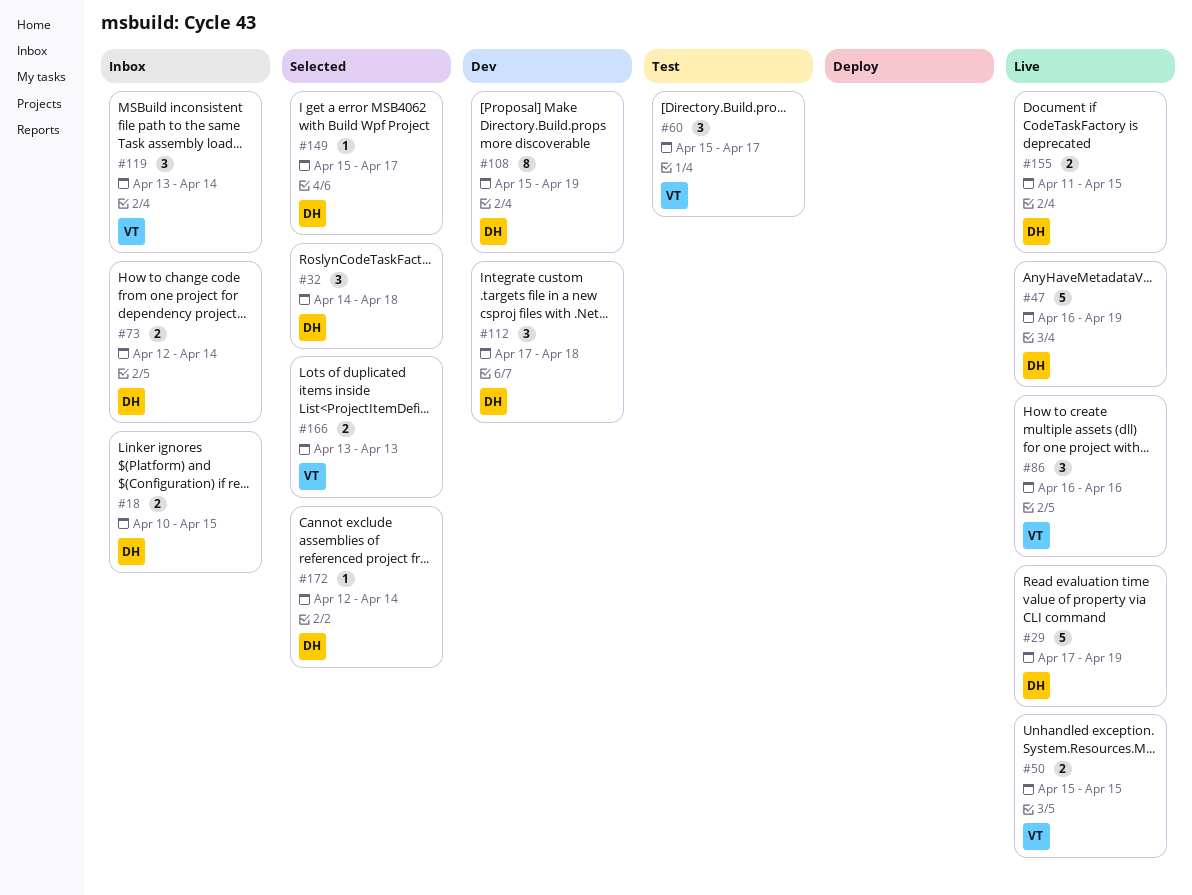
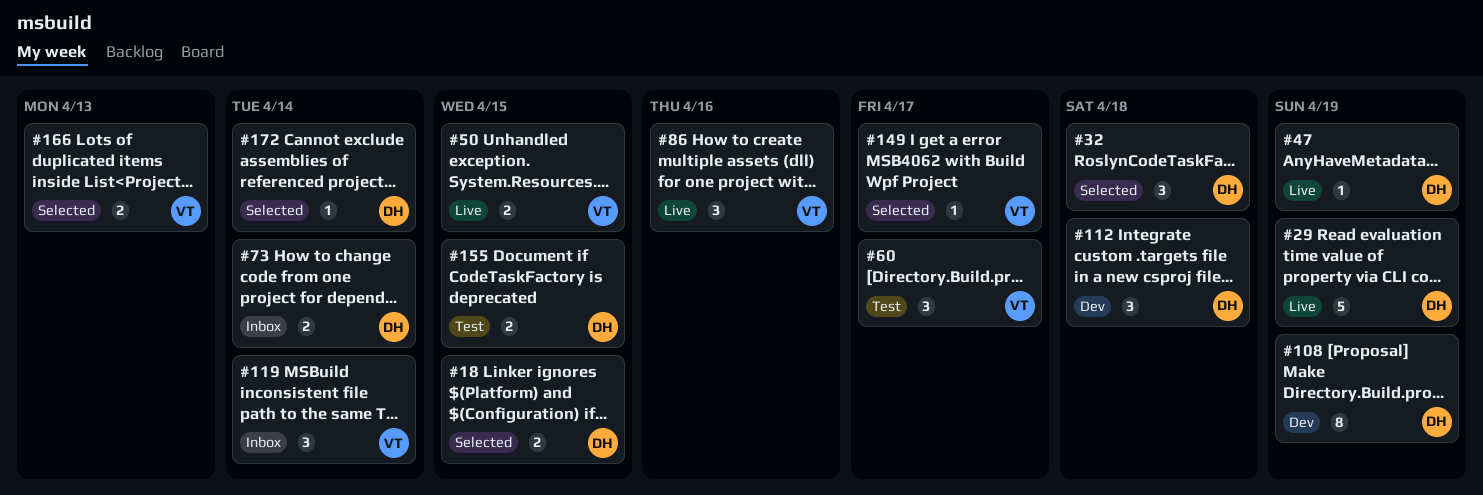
#18, status: Inbox -> Selected
#47, estimate: 5 -> 1
#149, owner: DH -> VT
#155, status: Live -> Test

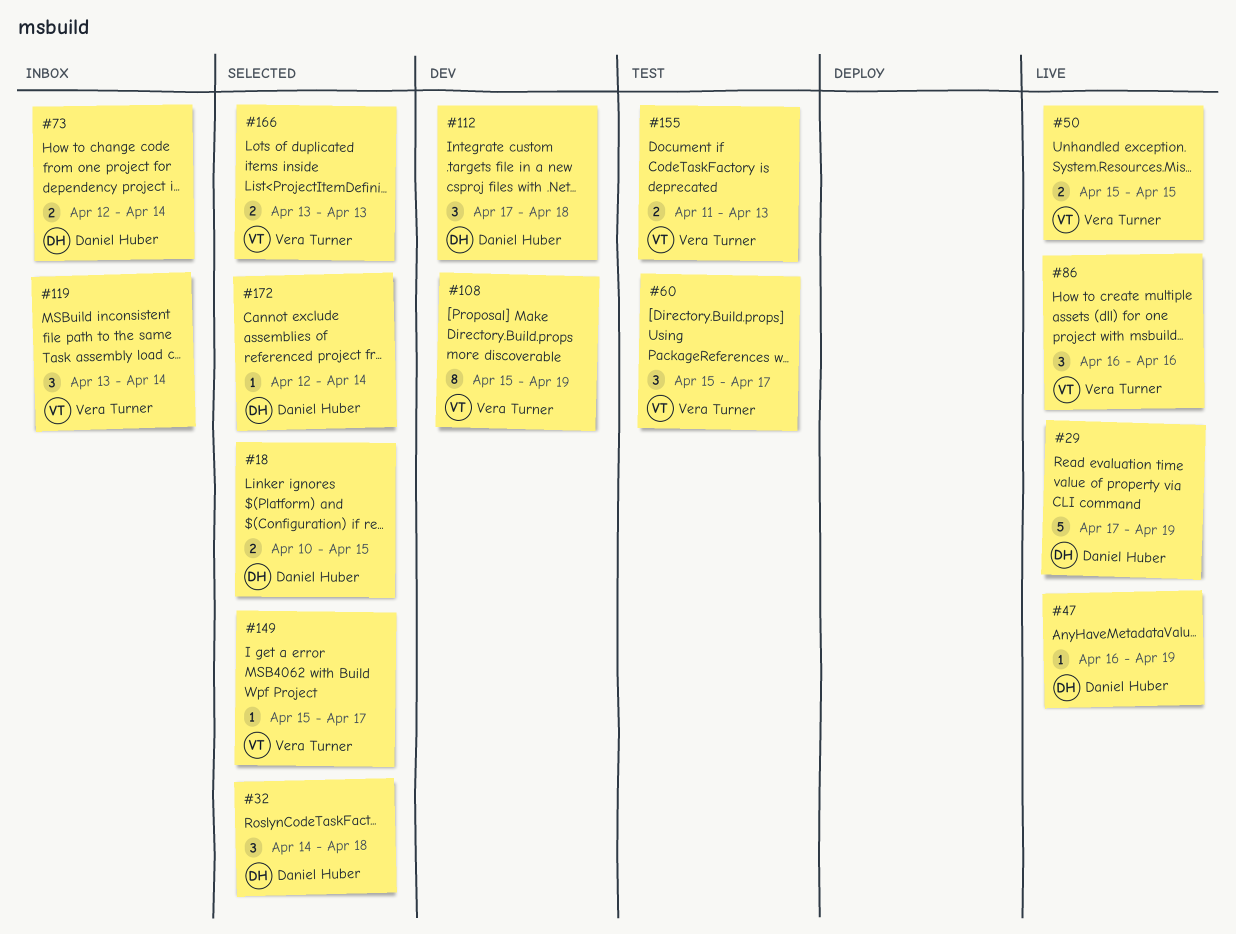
#108, owner: Daniel Huber -> Vera Turner
#155, owner: Daniel Huber -> Vera Turner
#155, due: Apr 15 -> Apr 13

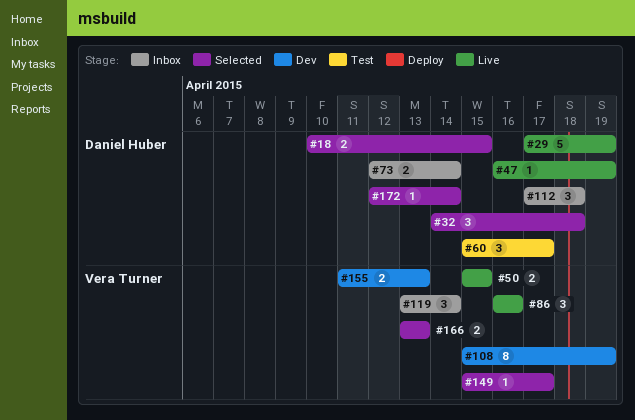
#60, owner: Vera Turner -> Daniel Huber
#112, status: Dev -> Inbox
#155, status: Test -> Dev

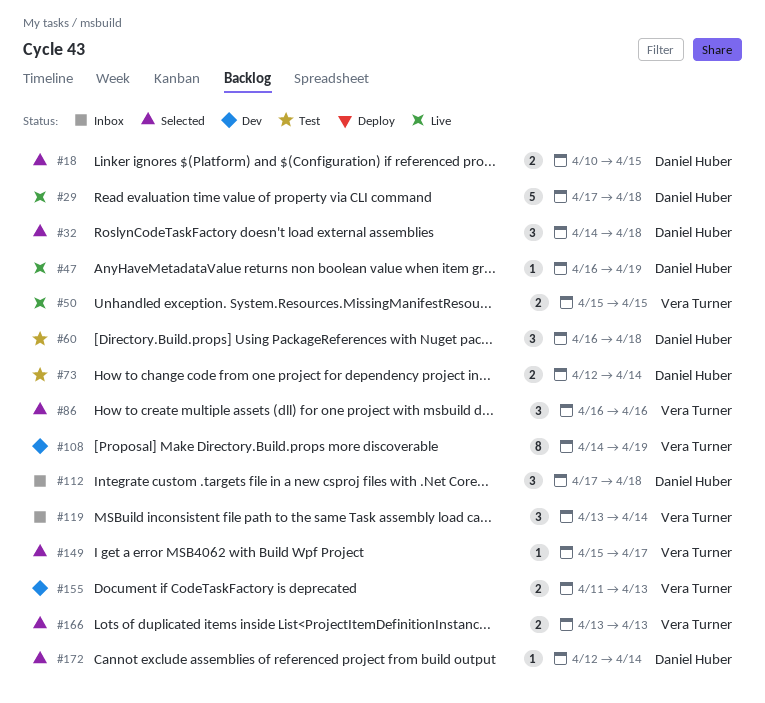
#29, due: Apr 19 -> Apr 18
#60, start: Apr 15 -> Apr 16
#60, due: Apr 17 -> Apr 18
#73, status: Inbox -> Test
#86, status: Live -> Selected
#108, start: Apr 15 -> Apr 14

